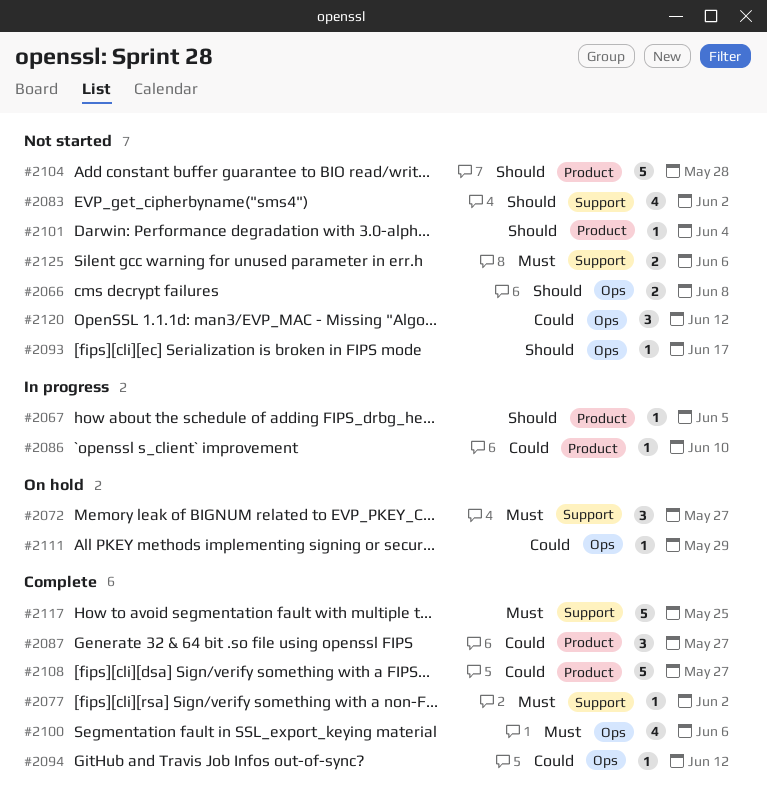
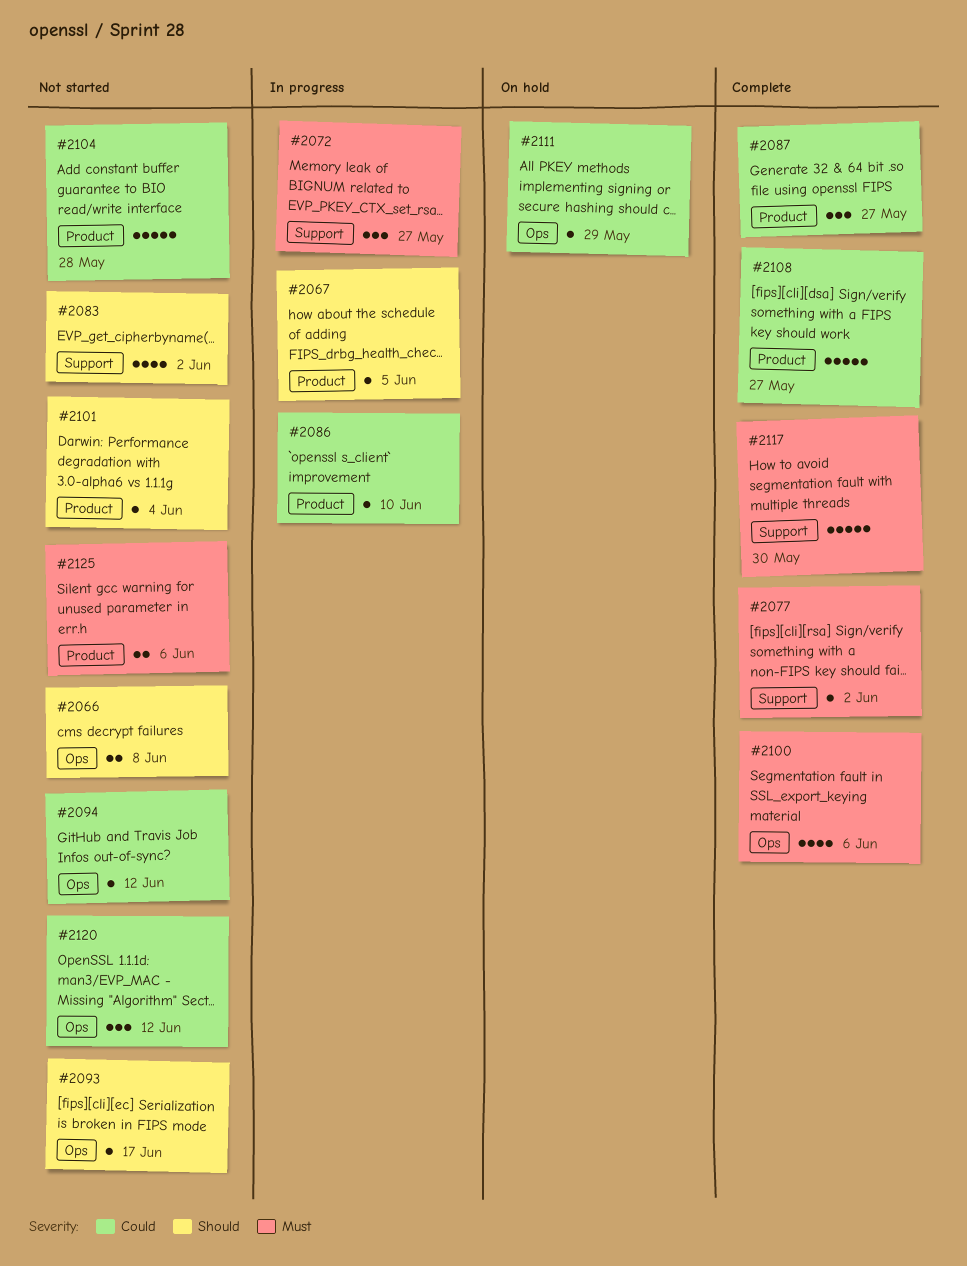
#2072, status: On hold -> In progress
#2094, status: Complete -> Not started
#2104, priority: Should -> Could
#2117, due: May 25 -> May 30
#2125, label: Support -> Product

